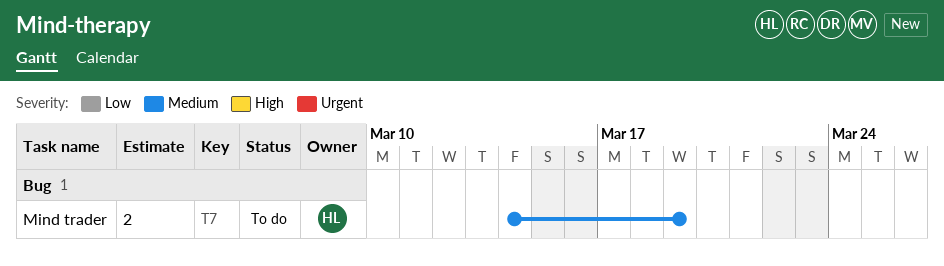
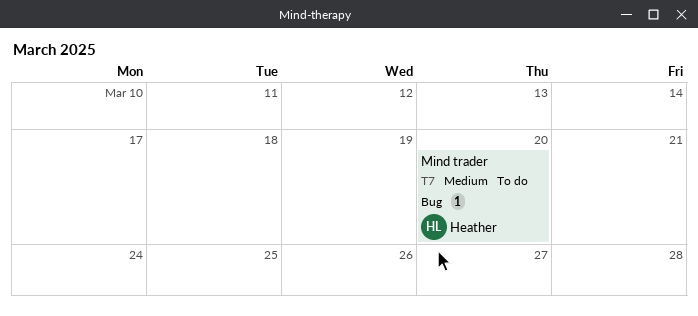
T7, estimate: 2 -> 1
T7, due: Mar 19 -> Mar 20

